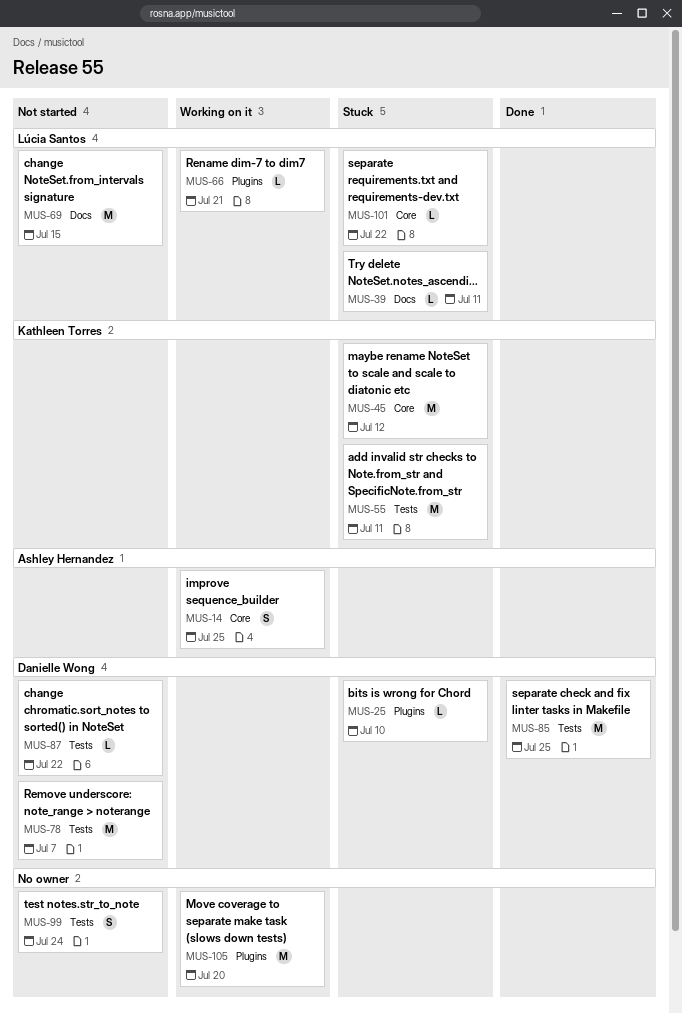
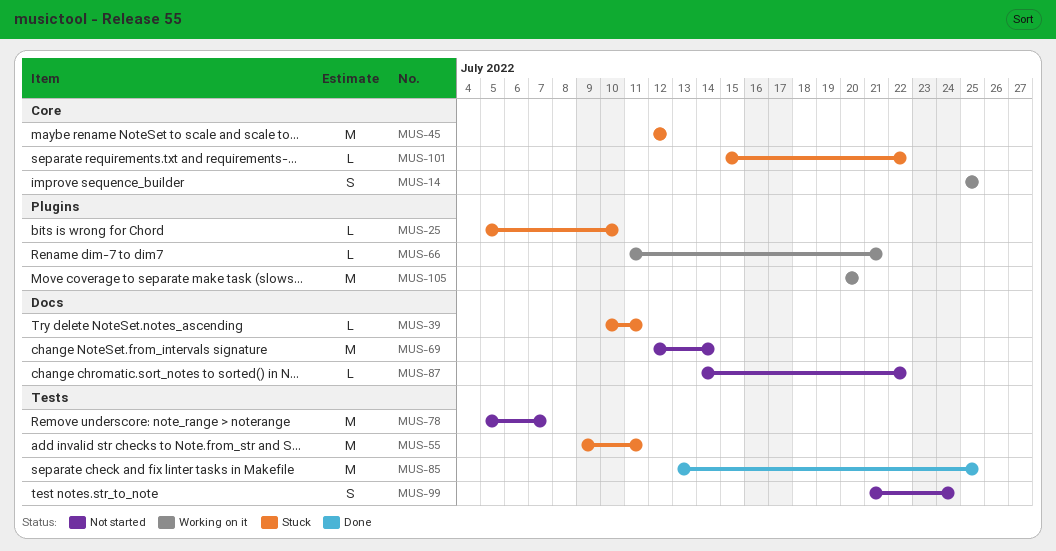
MUS-69, due: Jul 15 -> Jul 14
MUS-87, label: Tests -> Docs

